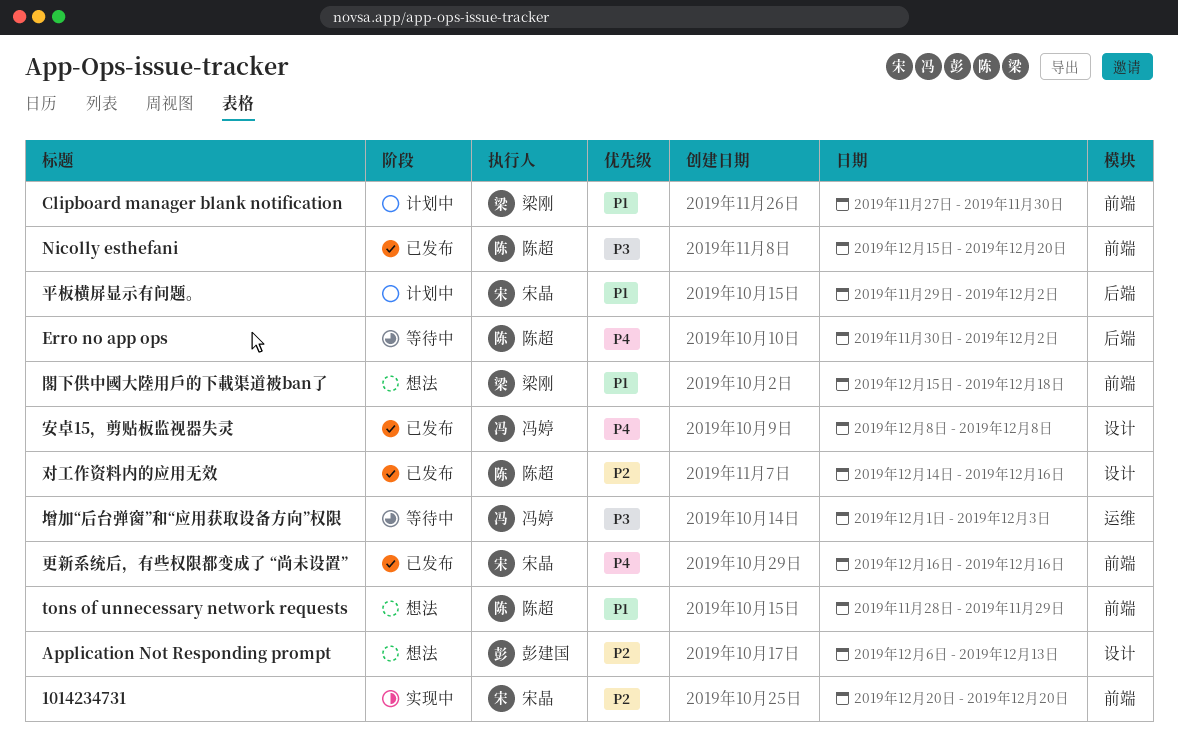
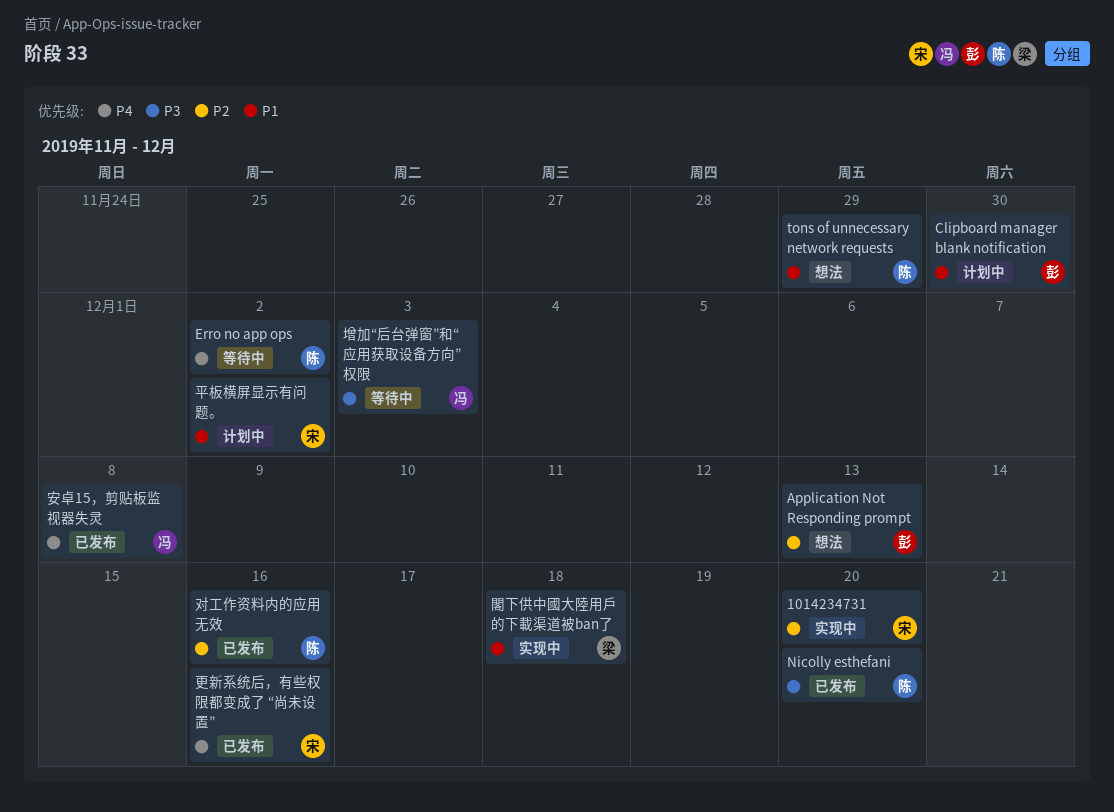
Clipboard manager blank notification, owner: 梁刚 -> 彭建国
閣下供中國大陸用戶的下載渠道被ban了, status: 想法 -> 实现中

